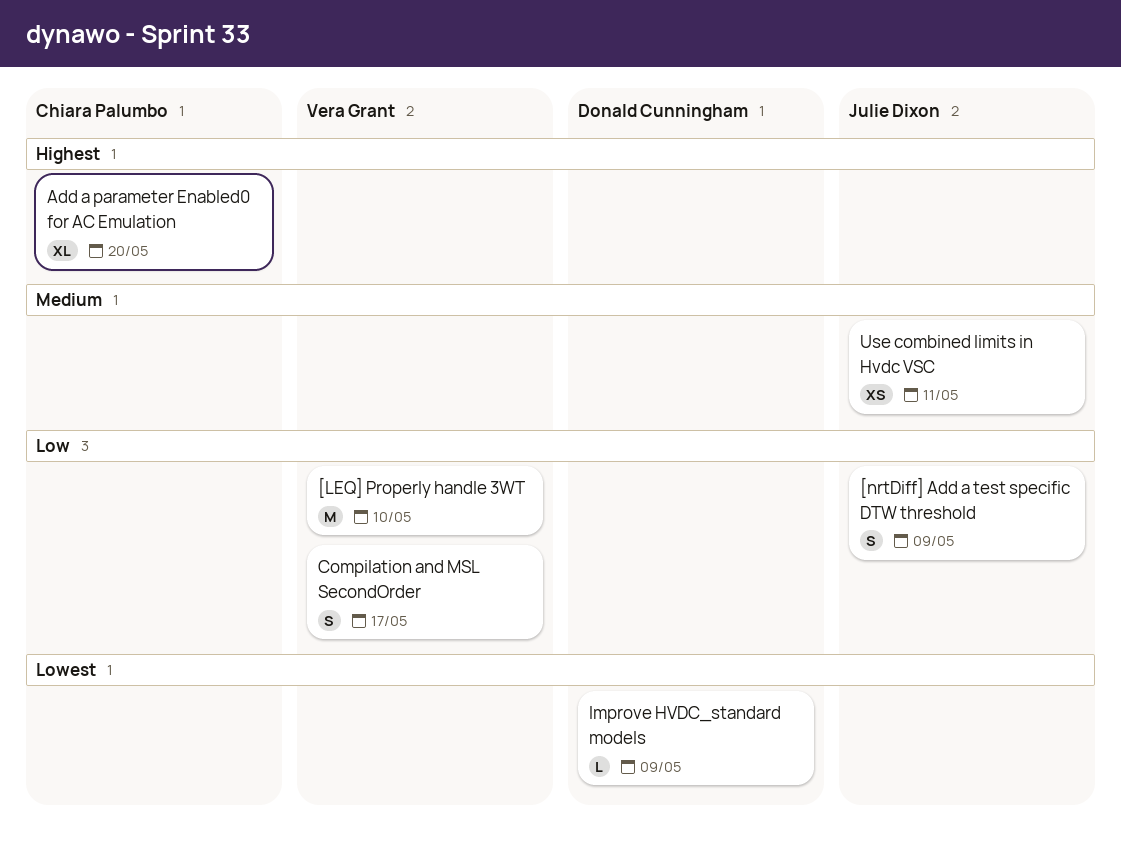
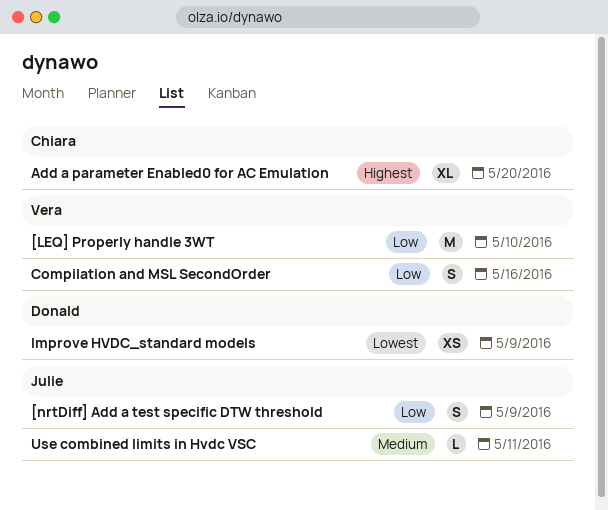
Compilation and MSL SecondOrder, due: May 17 -> May 16
Improve HVDC_standard models, estimate: L -> XS
Use combined limits in Hvdc VSC, estimate: XS -> L

